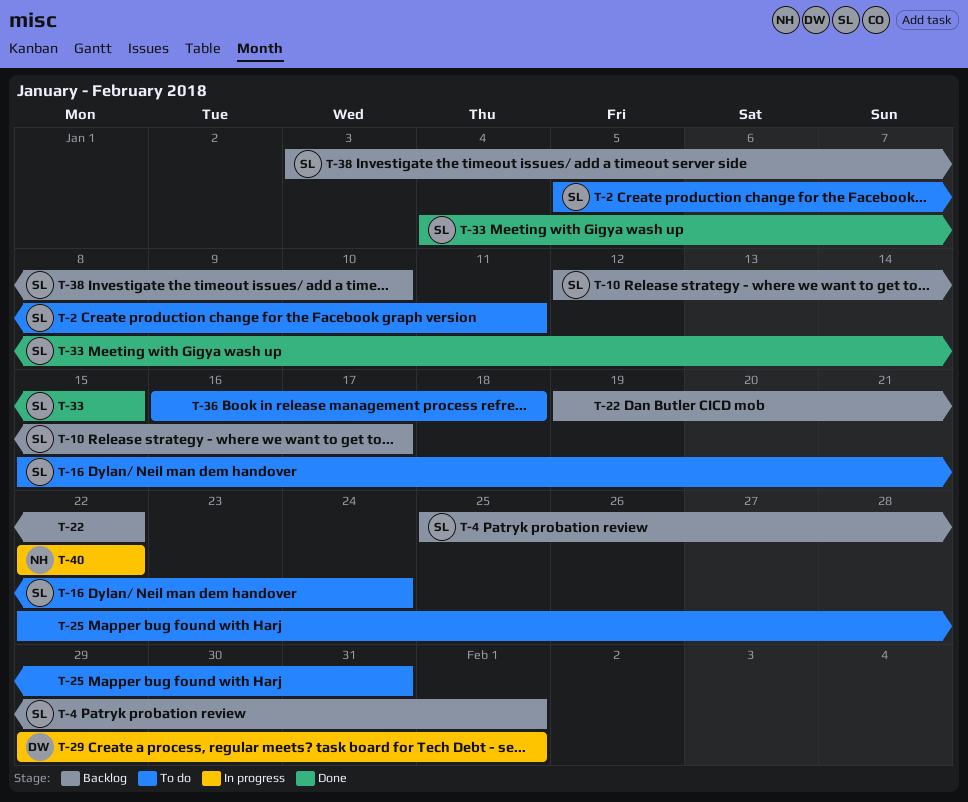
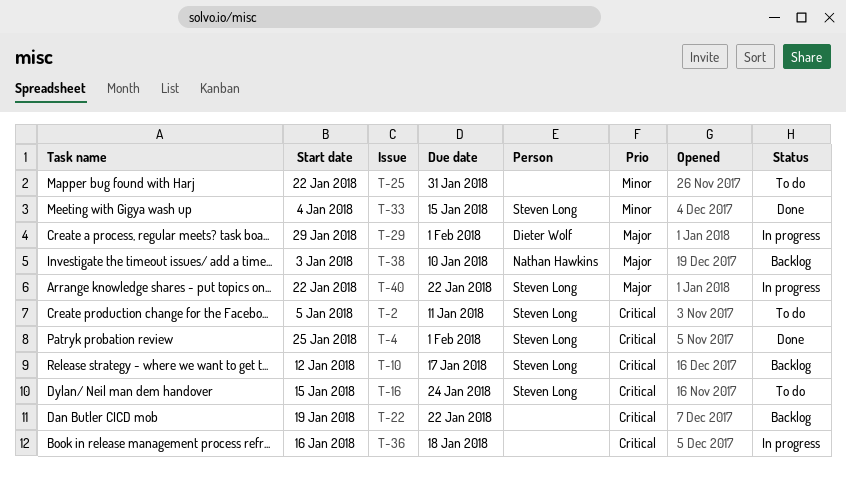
T-4, status: Backlog -> Done
T-36, status: To do -> In progress
T-38, owner: Steven Long -> Nathan Hawkins
T-40, owner: Nathan Hawkins -> Steven Long

